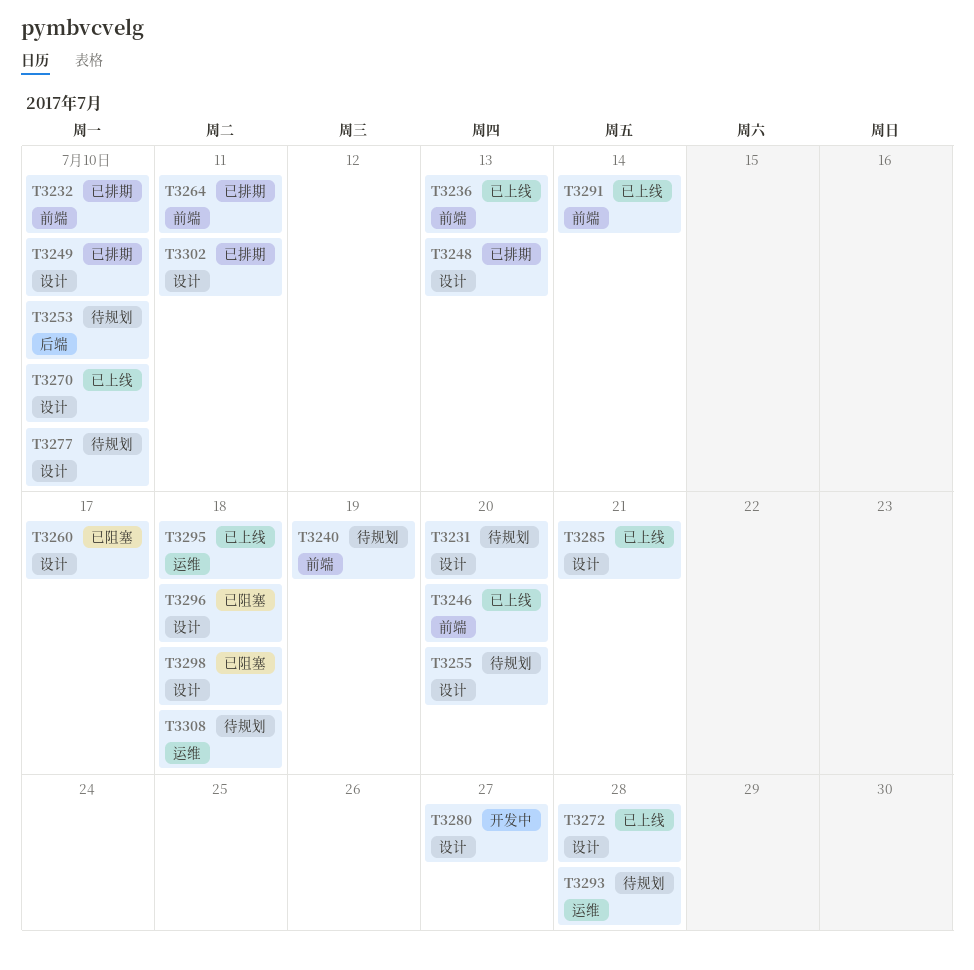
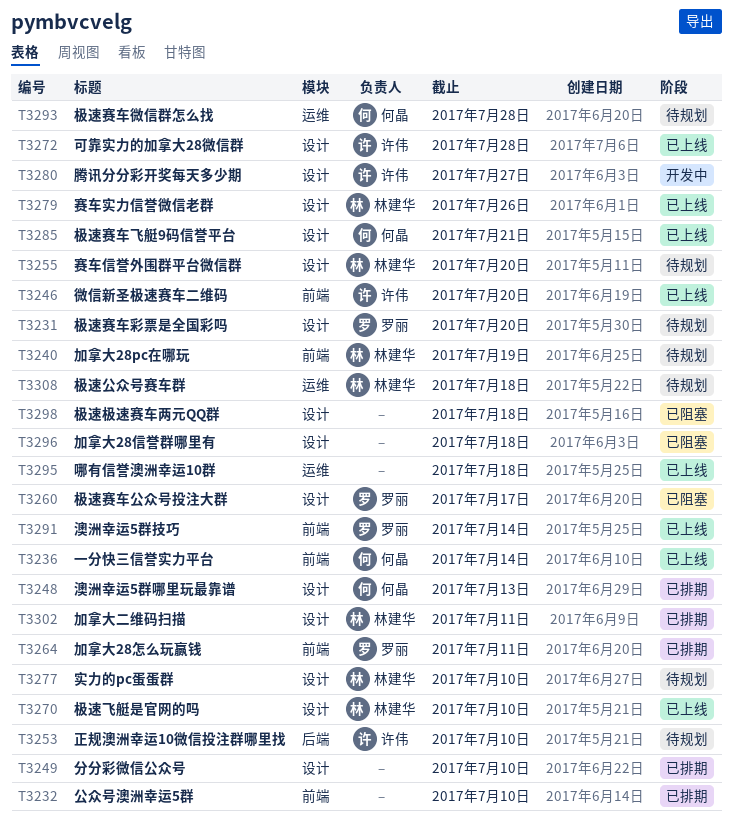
T3236, due: Jul 13 -> Jul 14
T3279: none -> present

